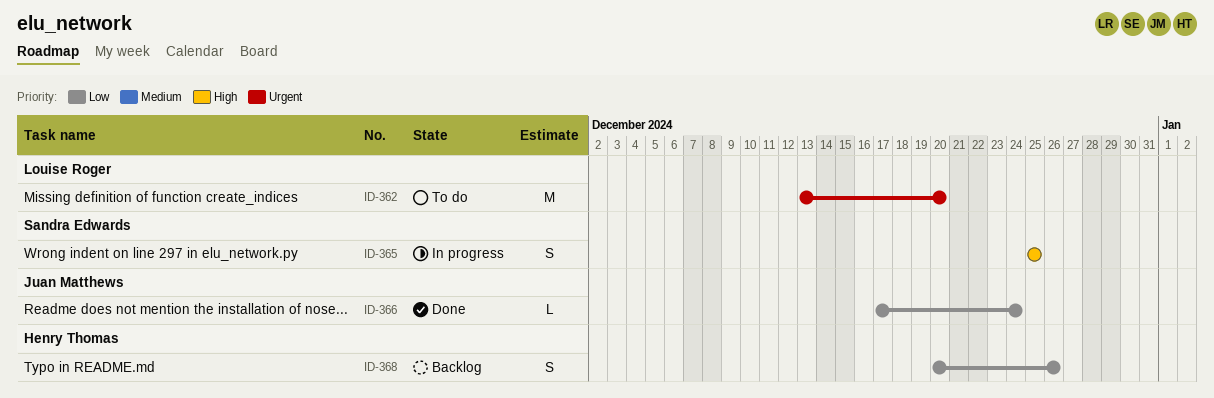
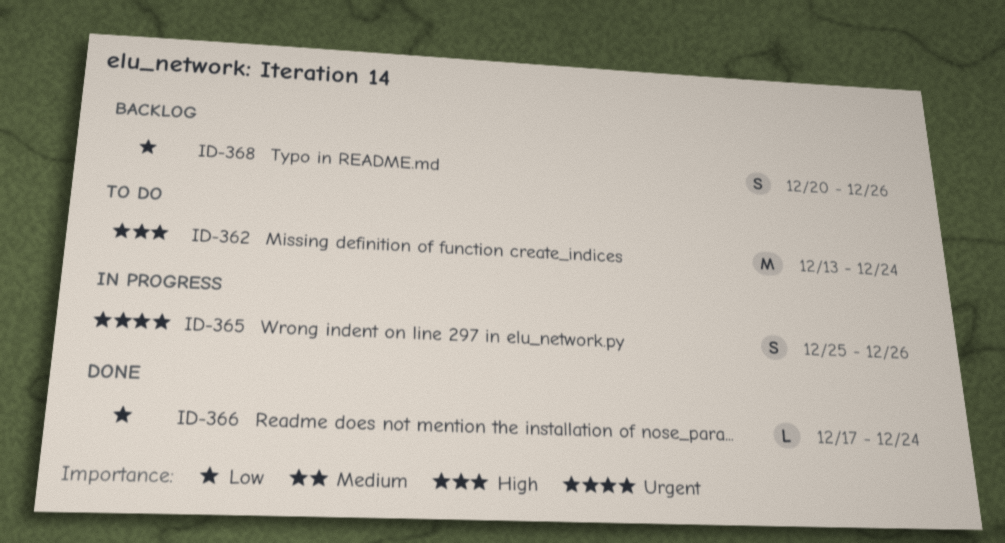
ID-362, priority: Urgent -> High
ID-362, due: Dec 20 -> Dec 24
ID-365, priority: High -> Urgent
ID-365, due: Dec 25 -> Dec 26

